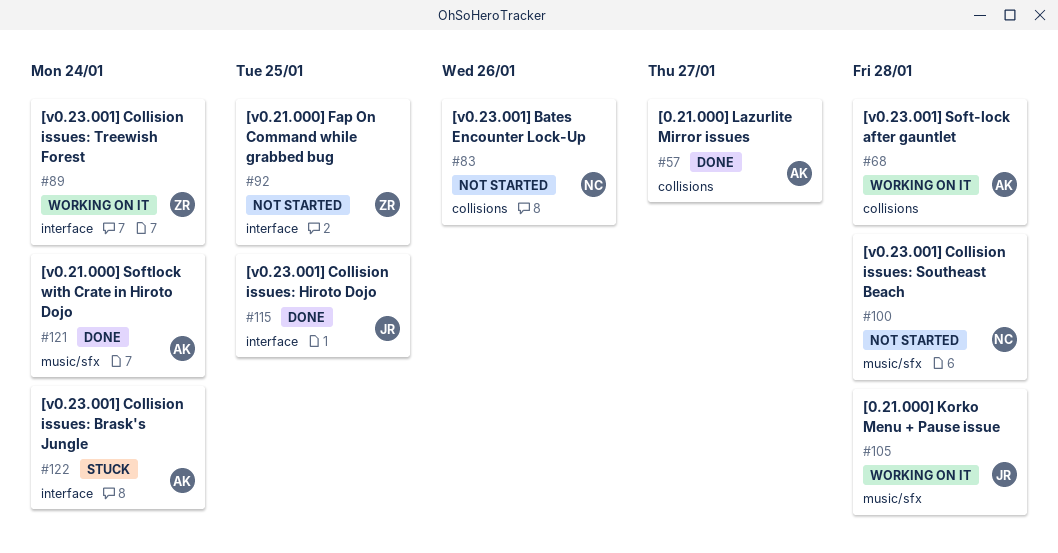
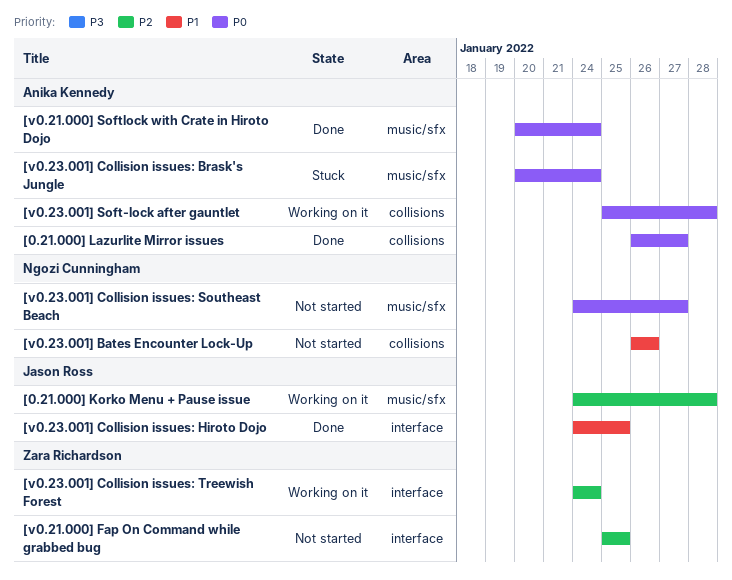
[v0.23.001] Collision issues: Brask's Jungle, label: interface -> music/sfx
[v0.23.001] Collision issues: Southeast Beach, due: Jan 28 -> Jan 27

